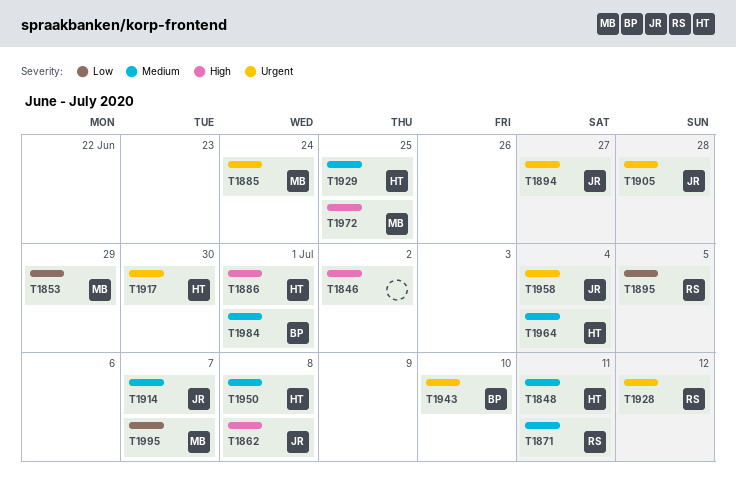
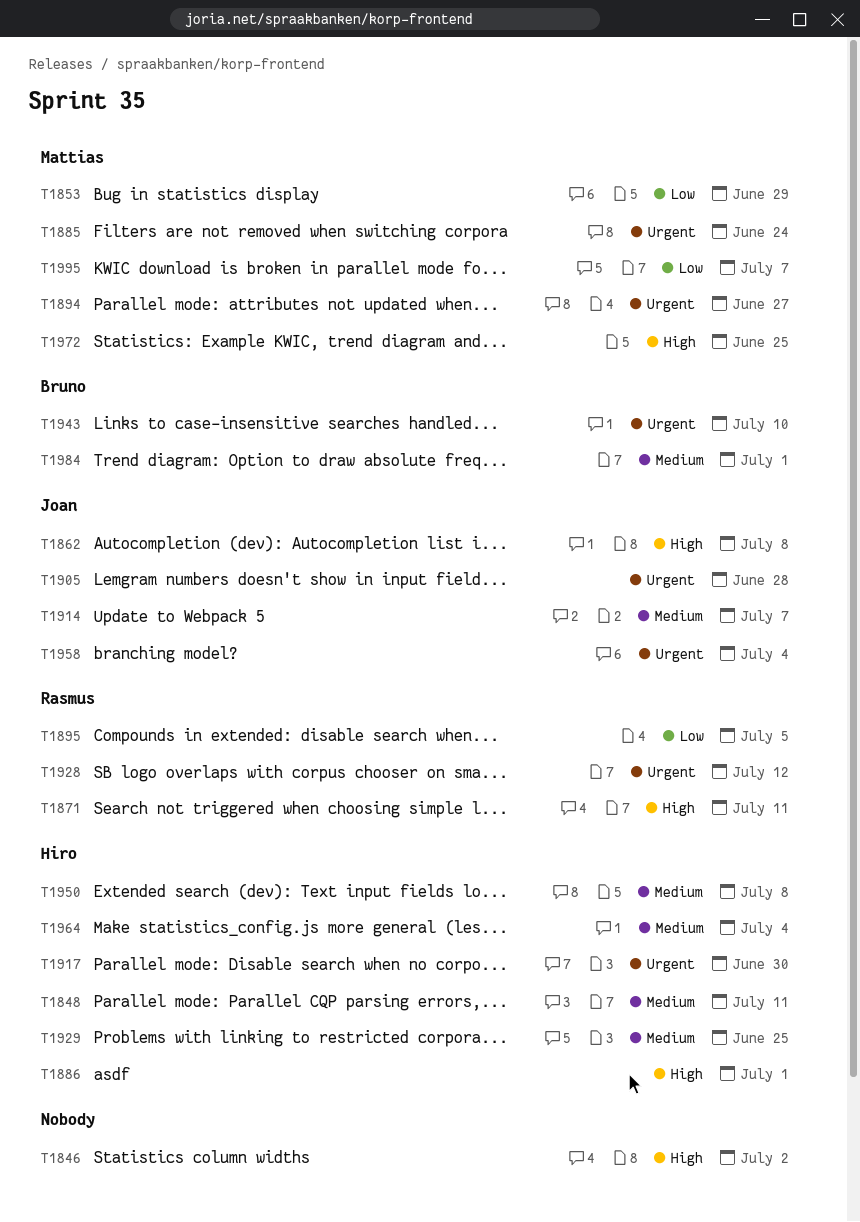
T1871, priority: Medium -> High
T1894, owner: Joan -> Mattias

